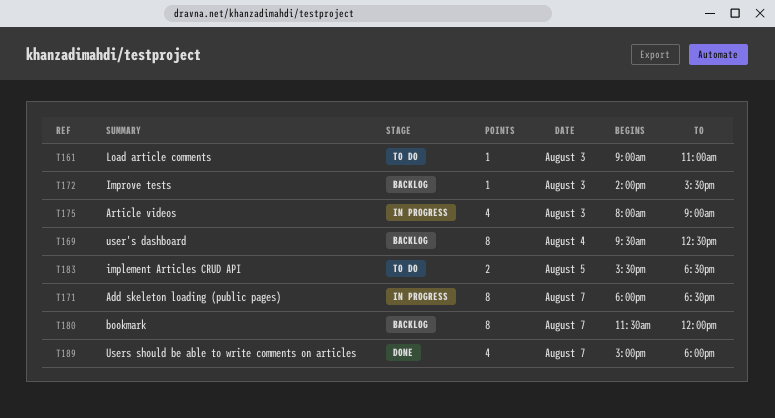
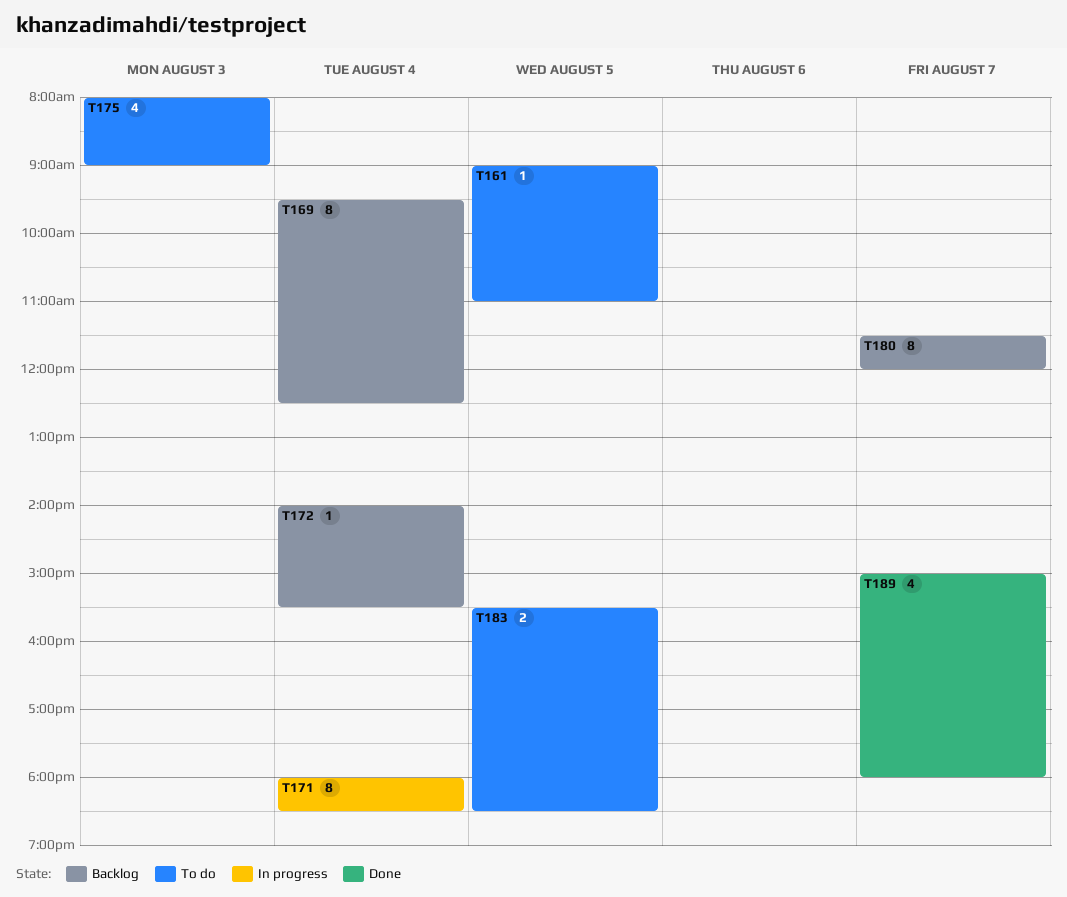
T161, day: Aug 3 -> Aug 5
T171, day: Aug 7 -> Aug 4
T172, day: Aug 3 -> Aug 4
T175, status: In progress -> To do

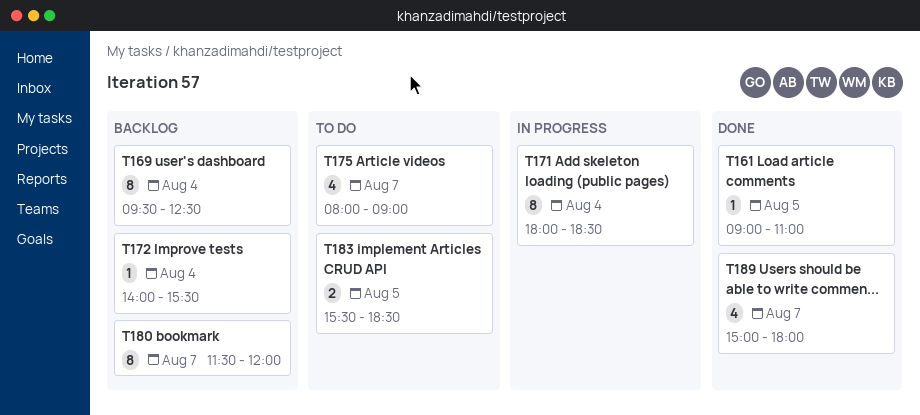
T161, status: To do -> Done
T175, day: Aug 3 -> Aug 7

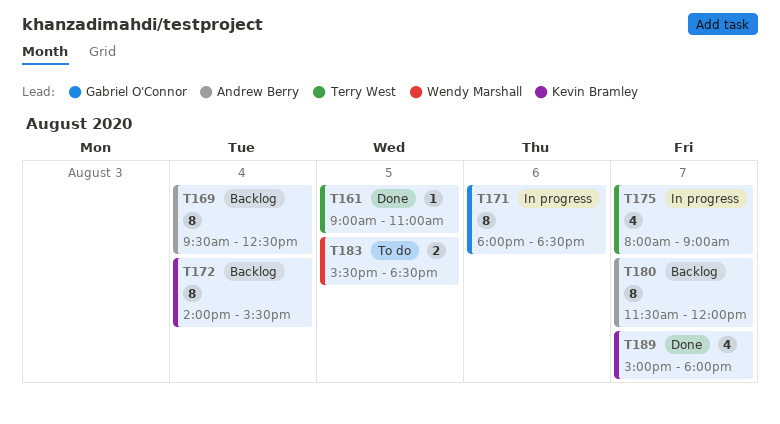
T171, day: Aug 4 -> Aug 6
T172, estimate: 1 -> 8
T175, status: To do -> In progress

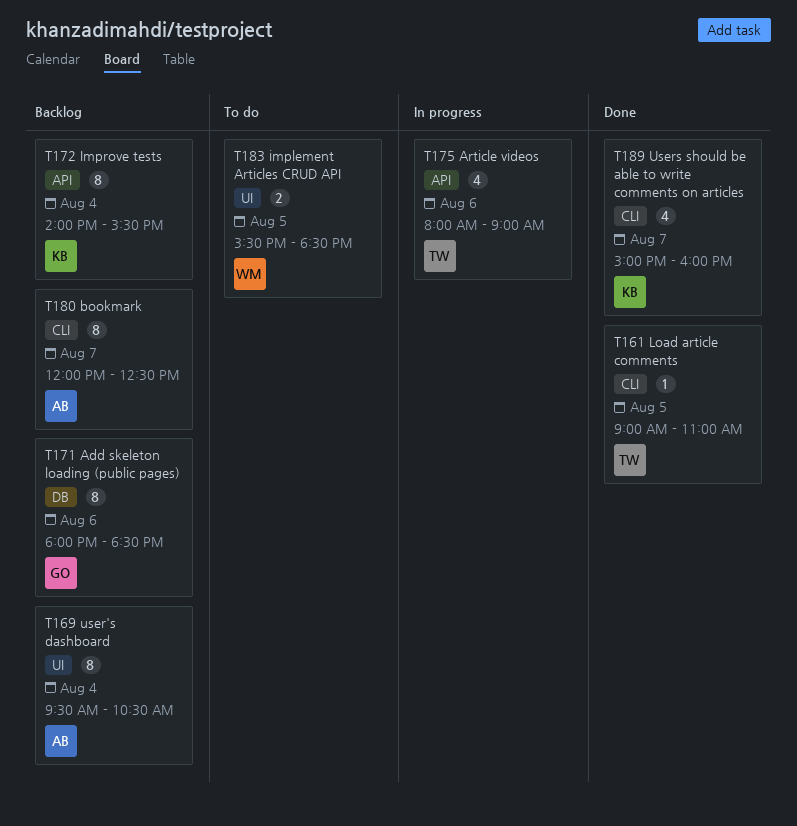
T169, ends: 12:30 -> 10:30
T171, status: In progress -> Backlog
T175, day: Aug 7 -> Aug 6
T180, begins: 11:30 -> 12:00
T180, ends: 12:00 -> 12:30
T189, ends: 18:00 -> 16:00

